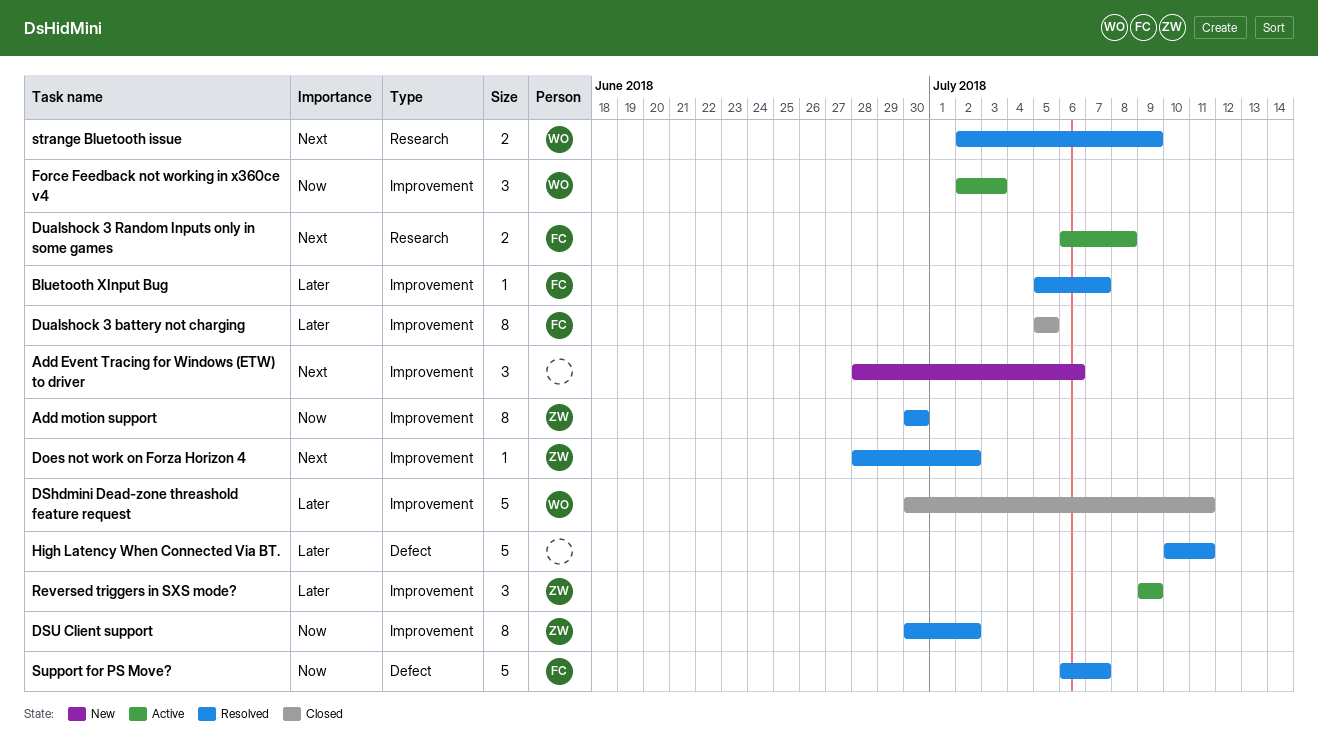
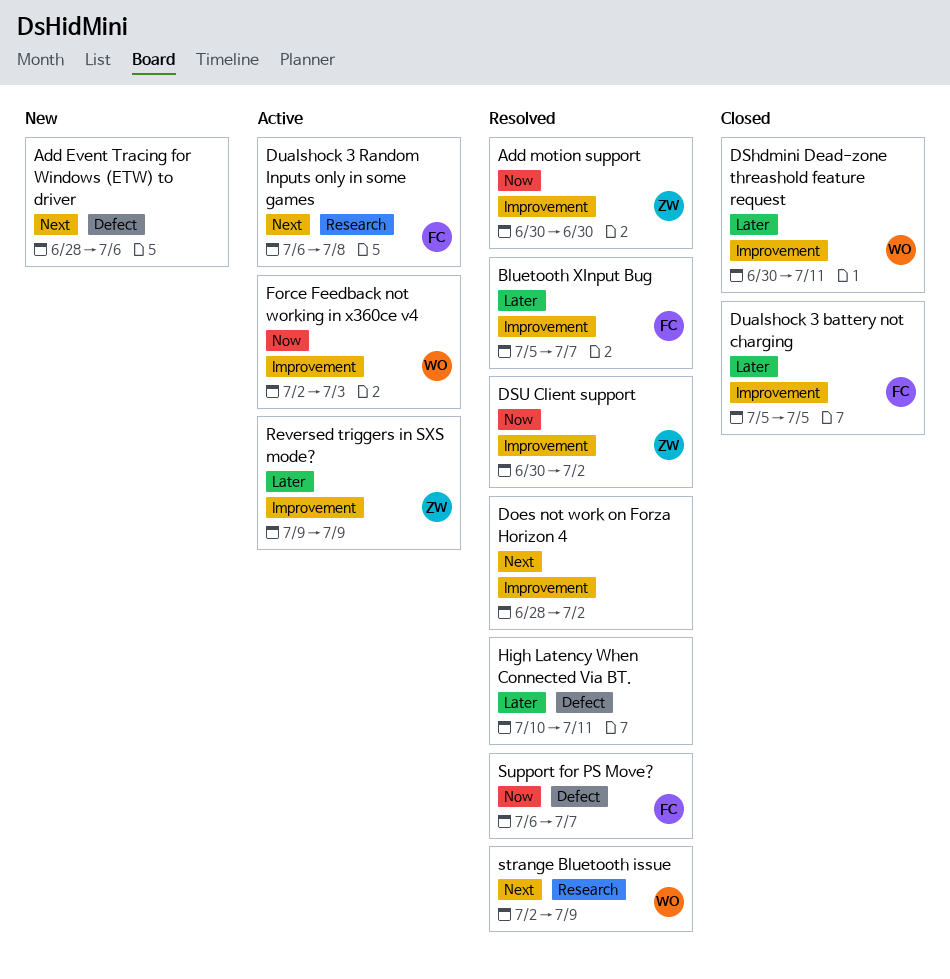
Add Event Tracing for Windows (ETW) to driver, label: Improvement -> Defect
Does not work on Forza Horizon 4, owner: ZW -> none

